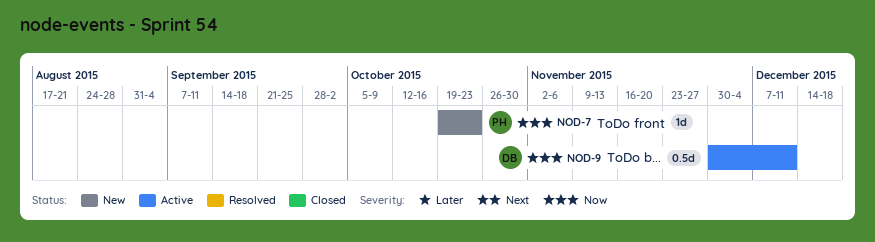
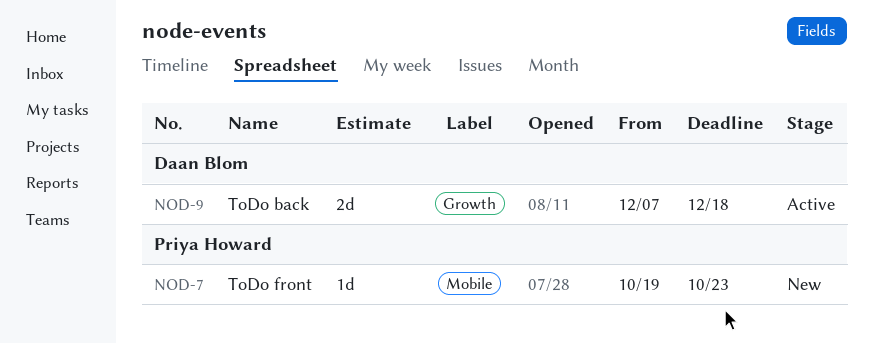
NOD-9, estimate: 0.5d -> 2d
NOD-9, start: Nov 30 -> Dec 7
NOD-9, due: Dec 11 -> Dec 18

